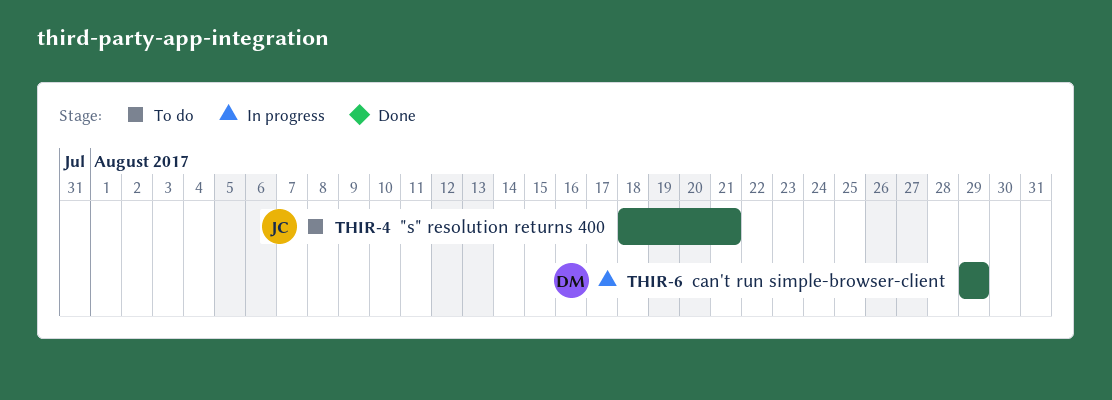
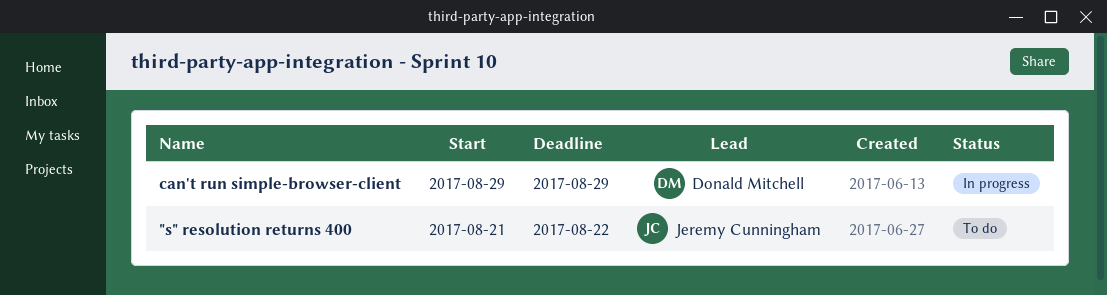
"s" resolution returns 400, start: Aug 18 -> Aug 21
"s" resolution returns 400, due: Aug 21 -> Aug 22

